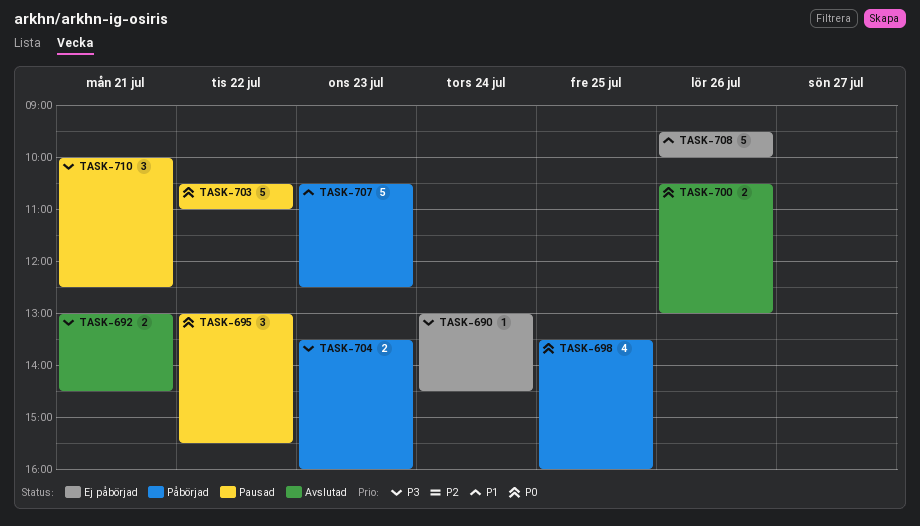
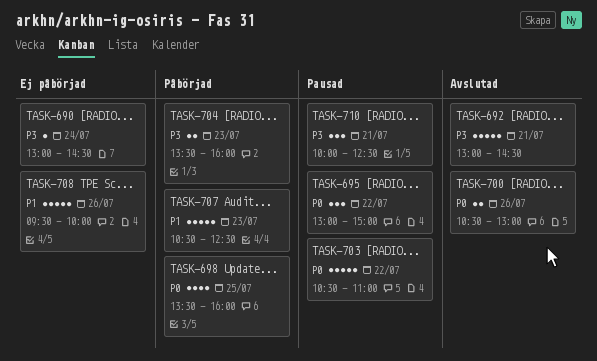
TASK-692, estimate: 2 -> 5
TASK-695, ends: 15:30 -> 15:00

